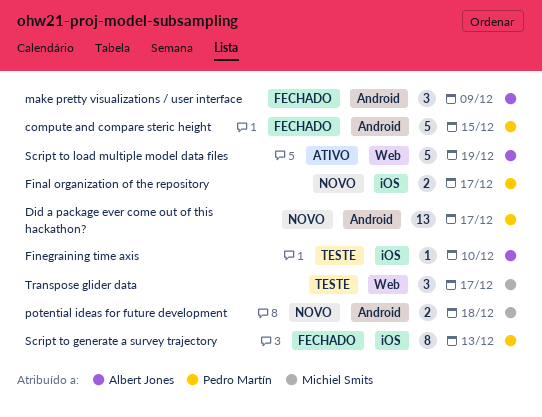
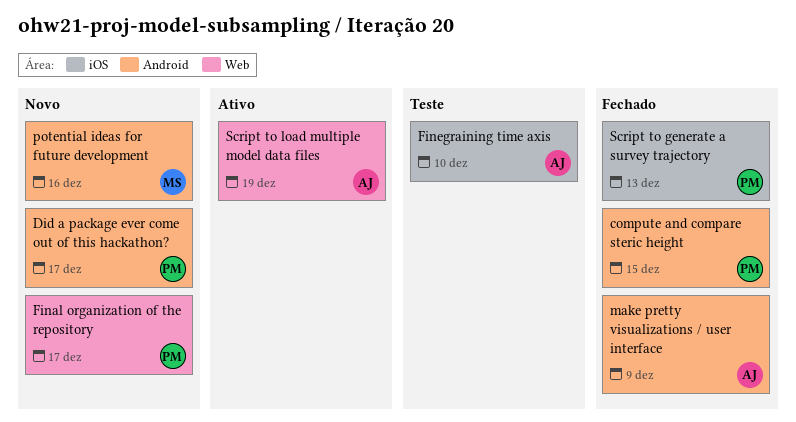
Final organization of the repository, label: iOS -> Web
potential ideas for future development, due: Dec 18 -> Dec 16
Transpose glider data: present -> none

